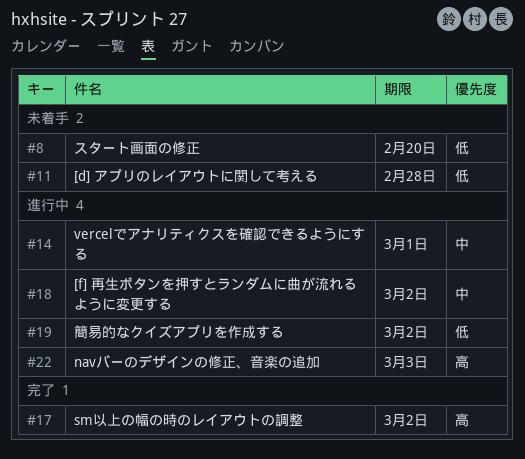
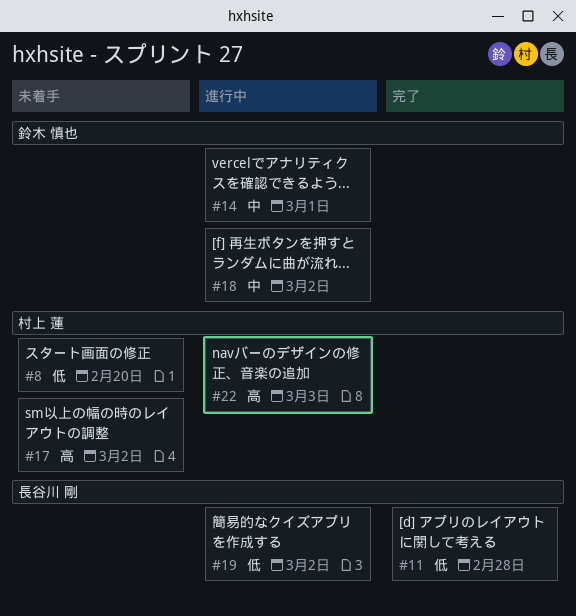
#11, status: 未着手 -> 完了
#17, status: 完了 -> 未着手

